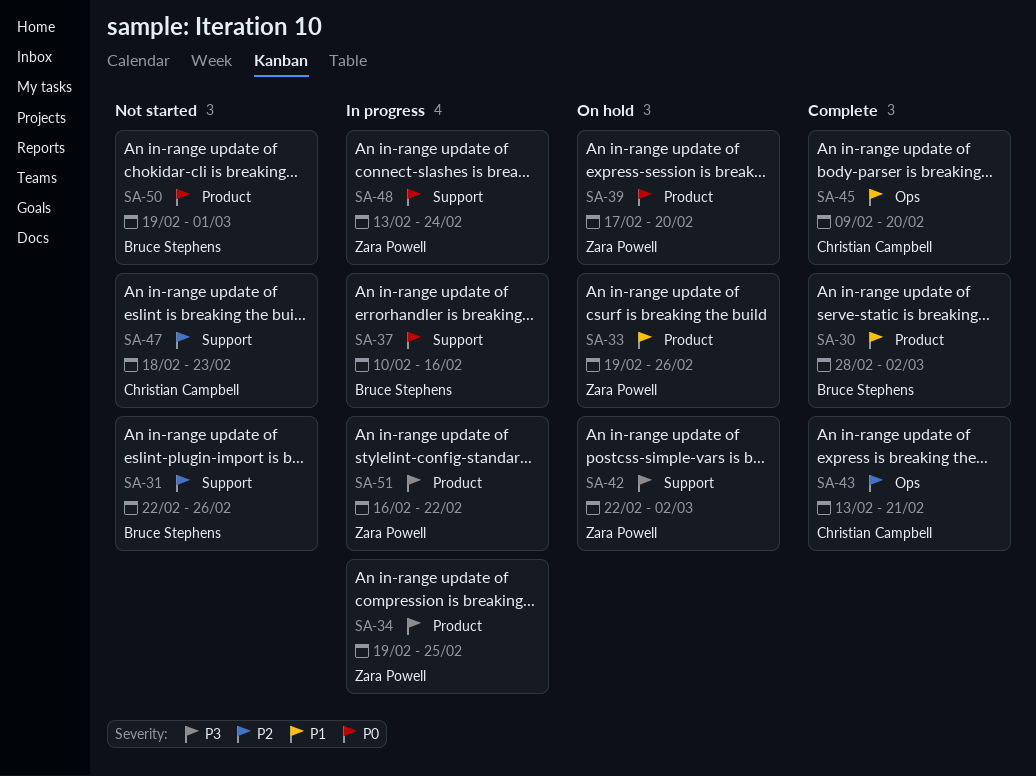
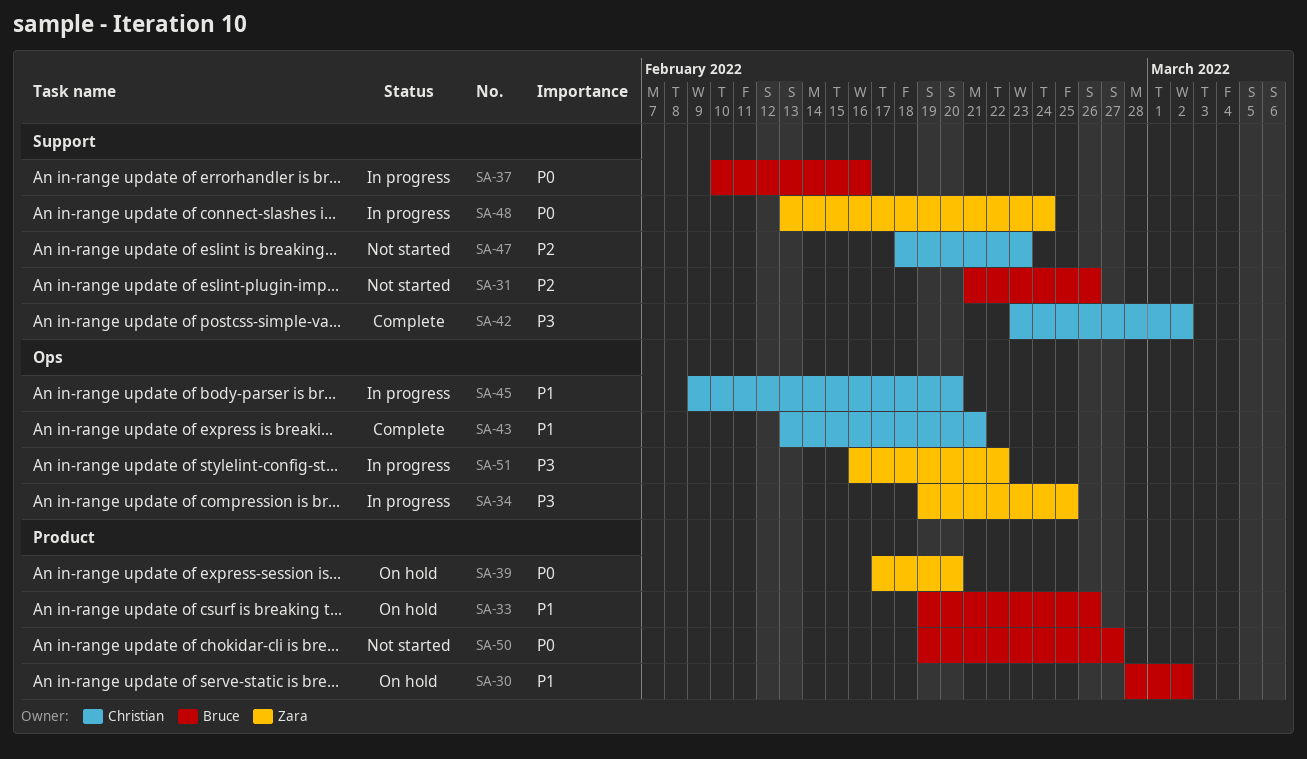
SA-30, status: Complete -> On hold
SA-31, start: Feb 22 -> Feb 21
SA-33, owner: Zara Powell -> Bruce Stephens
SA-34, label: Product -> Ops
SA-42, status: On hold -> Complete
SA-42, owner: Zara Powell -> Christian Campbell
SA-42, start: Feb 22 -> Feb 23
SA-43, priority: P2 -> P1
SA-45, status: Complete -> In progress
SA-50, due: Mar 1 -> Feb 27
SA-51, label: Product -> Ops

